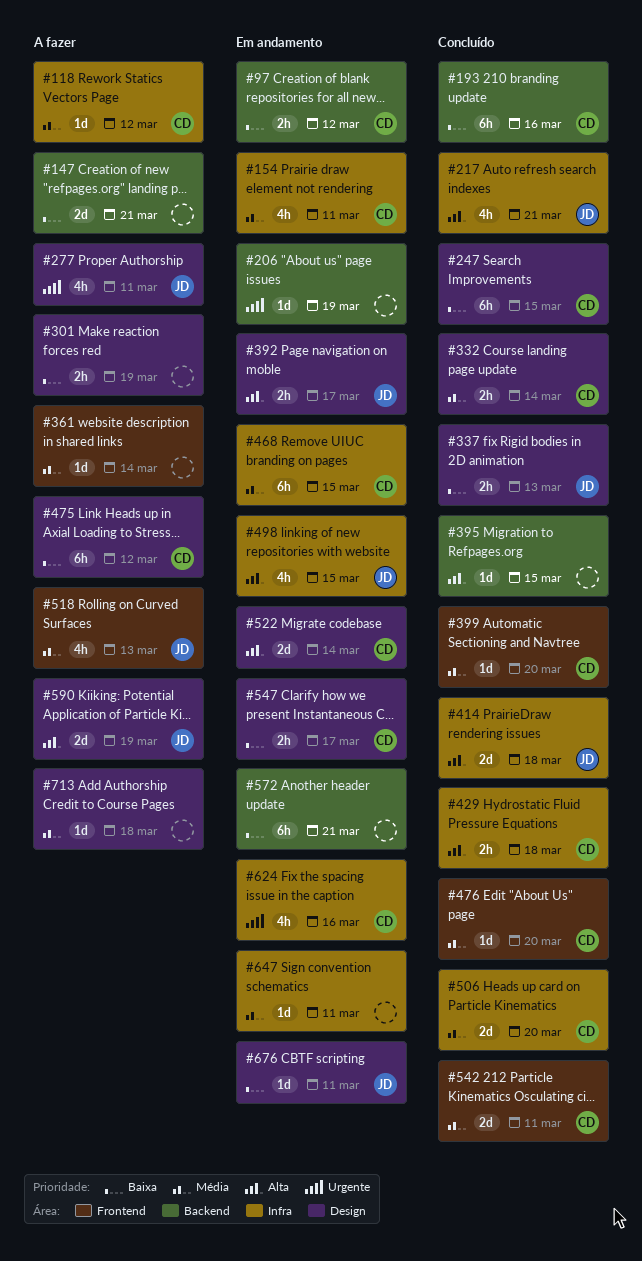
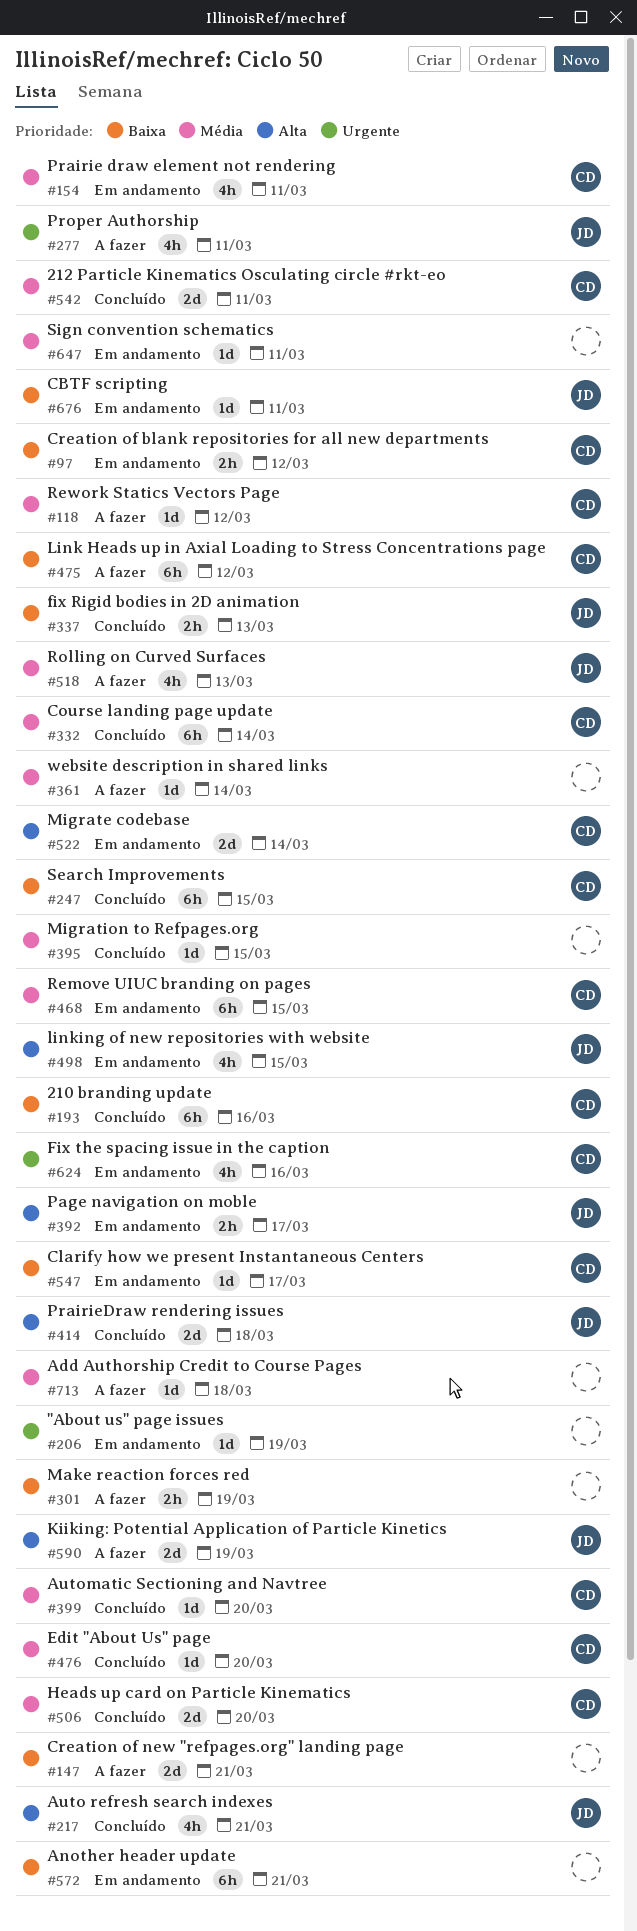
#332, estimate: 2h -> 6h
#395, priority: Alta -> Média
#429: present -> none
#547, estimate: 2h -> 1d

